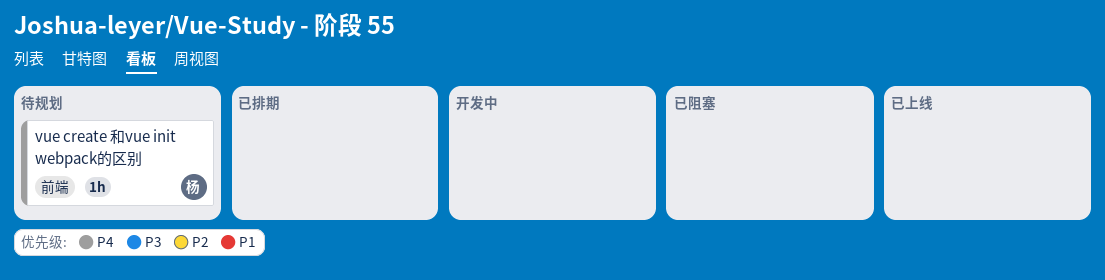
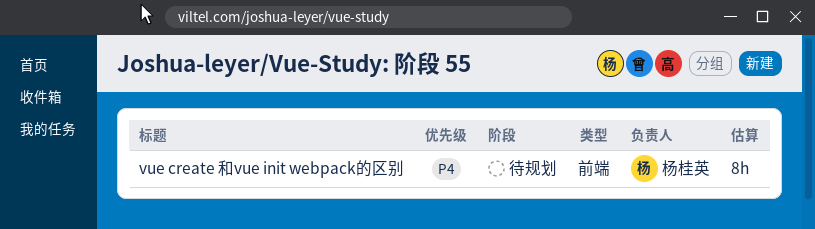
vue create 和vue init webpack的区别, estimate: 1h -> 8h

